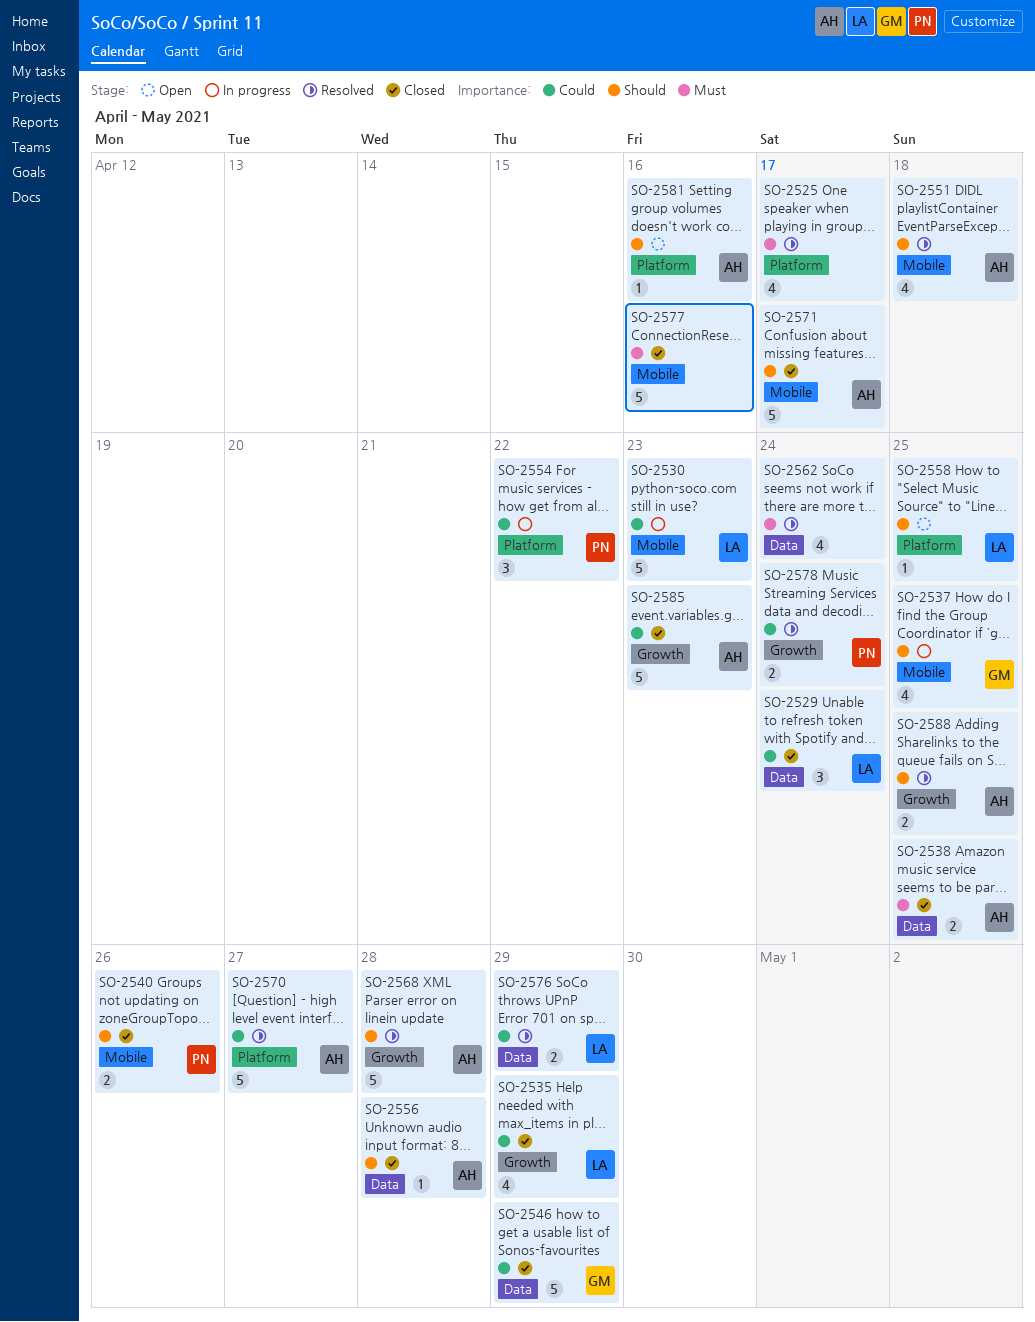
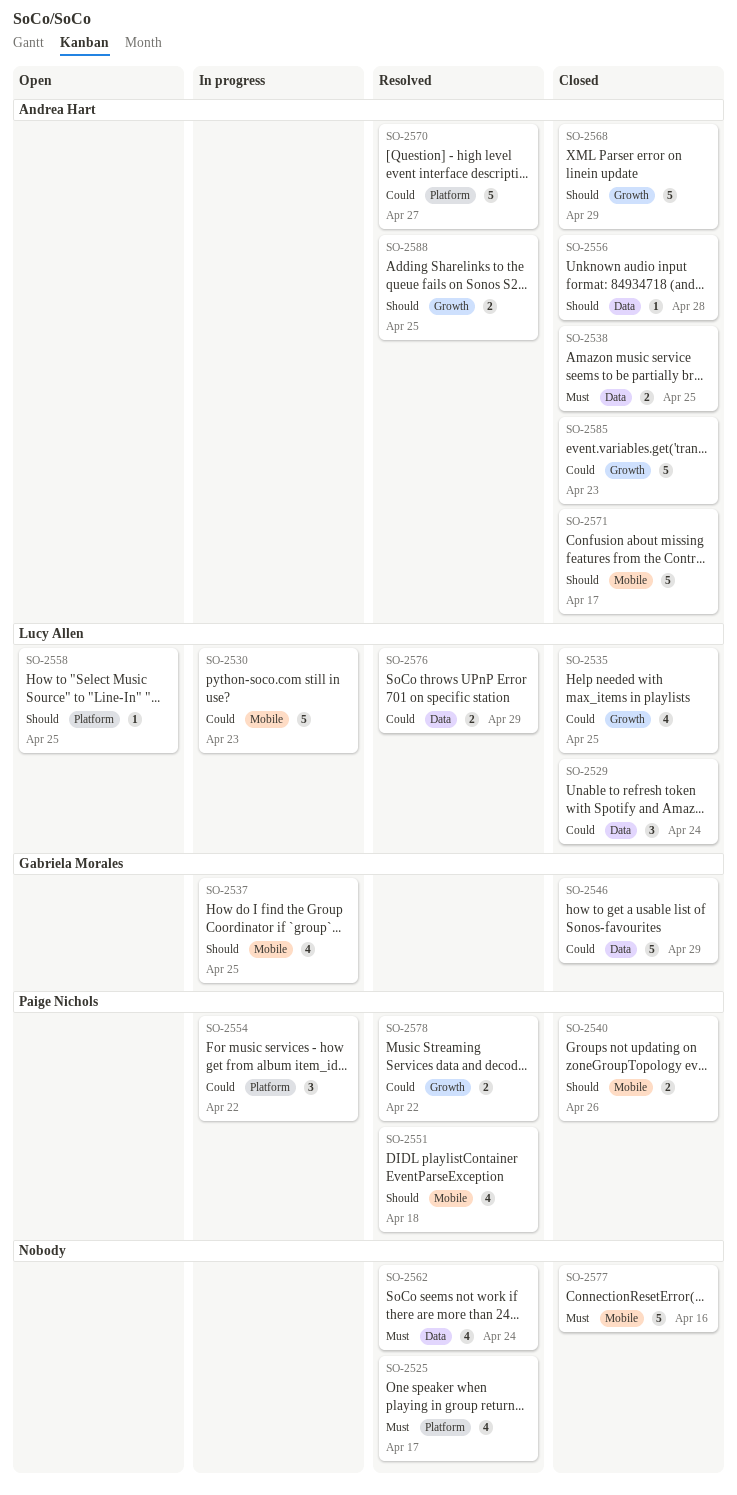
SO-2535, due: Apr 29 -> Apr 25
SO-2551, owner: Andrea Hart -> Paige Nichols
SO-2568, status: Resolved -> Closed
SO-2568, due: Apr 28 -> Apr 29
SO-2578, due: Apr 24 -> Apr 22
SO-2581: present -> none

